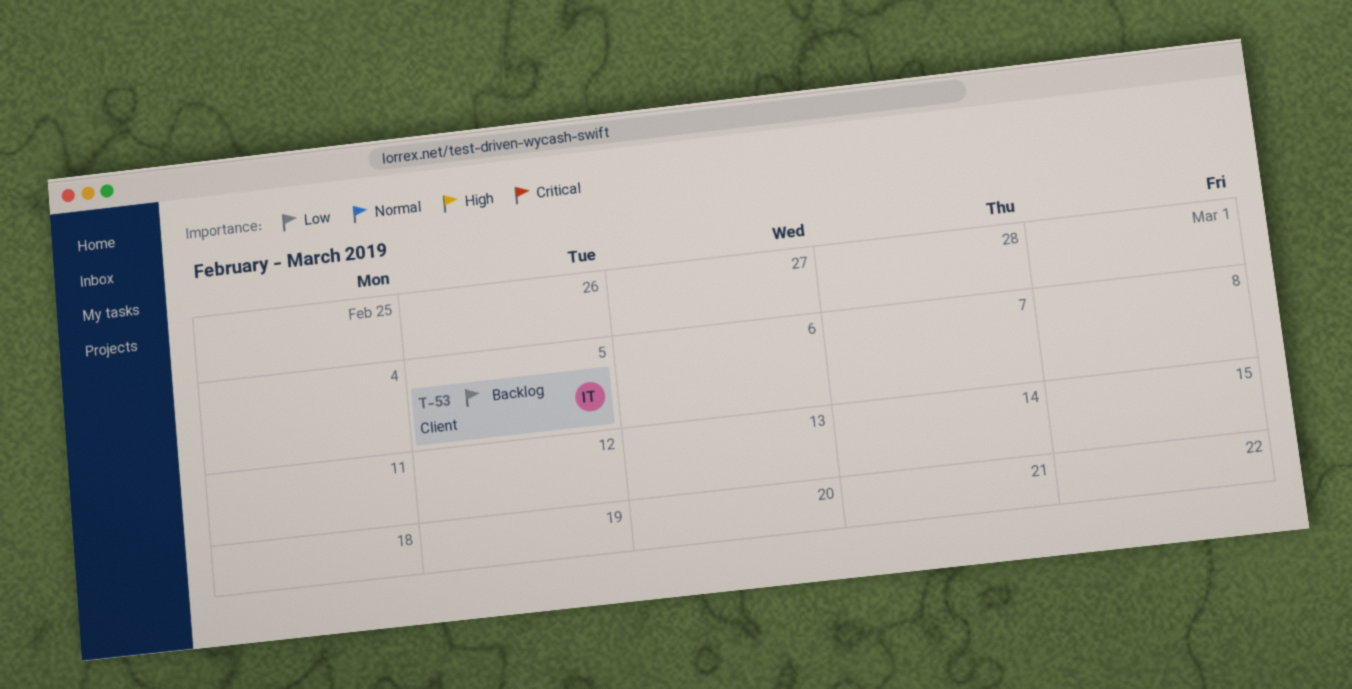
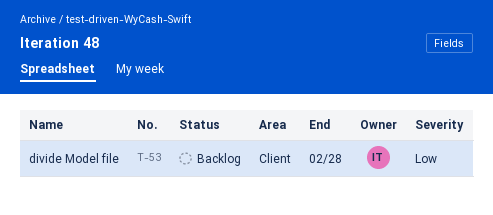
T-53, due: Mar 5 -> Feb 28

